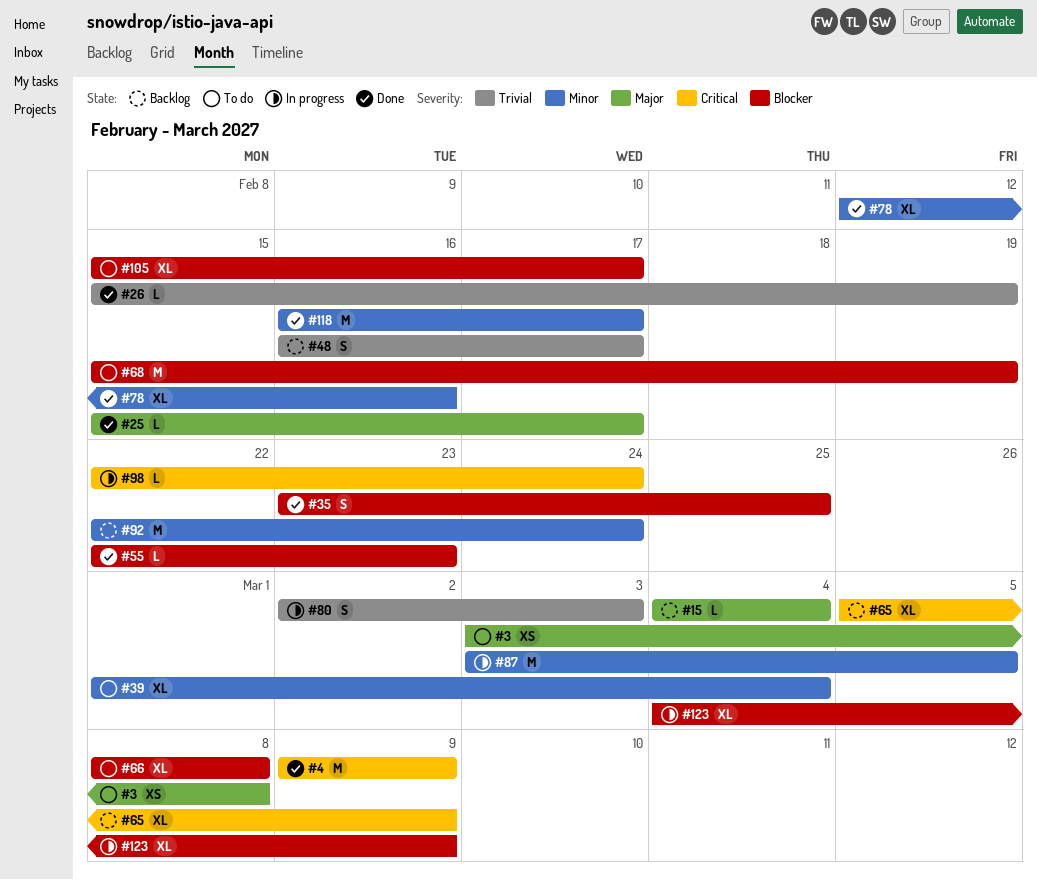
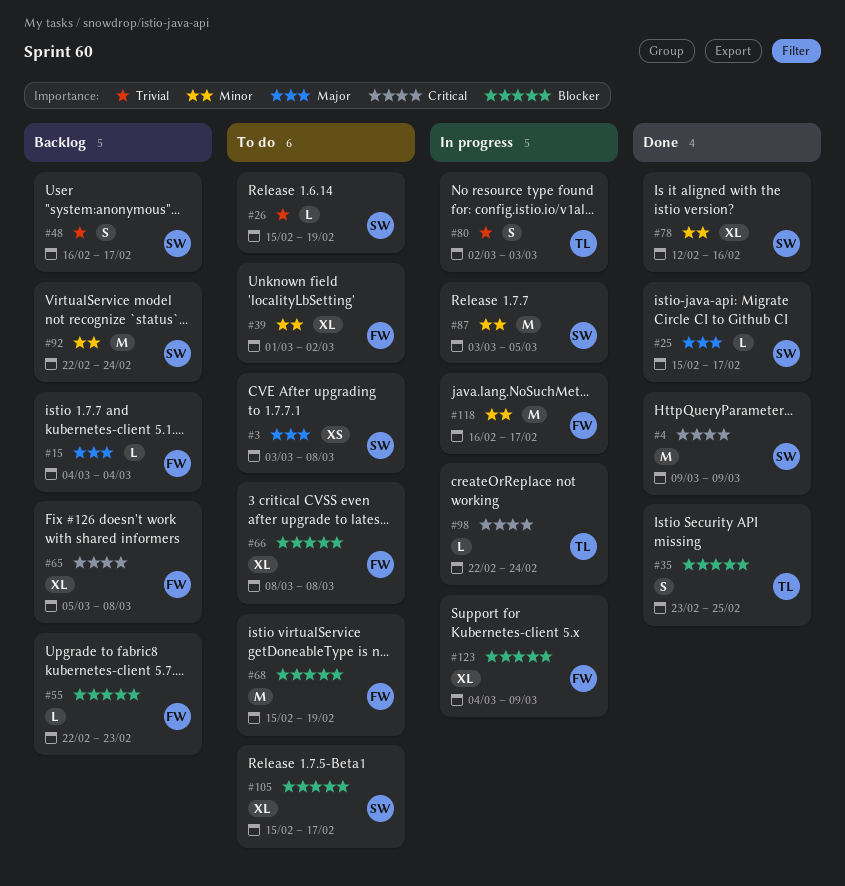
#26, status: Done -> To do
#39, due: Mar 4 -> Mar 2
#55, status: Done -> Backlog
#65, due: Mar 9 -> Mar 8
#118, status: Done -> In progress

